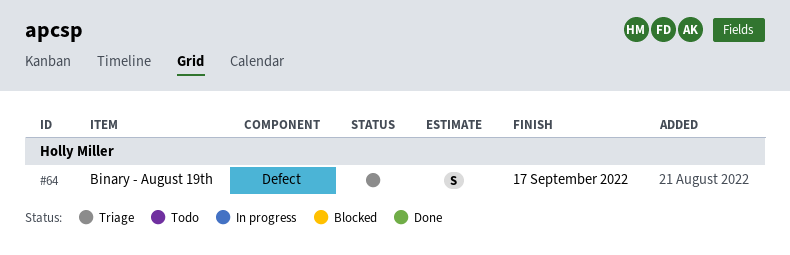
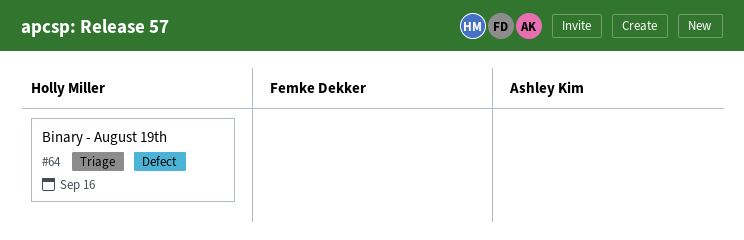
#64, due: Sep 17 -> Sep 16

